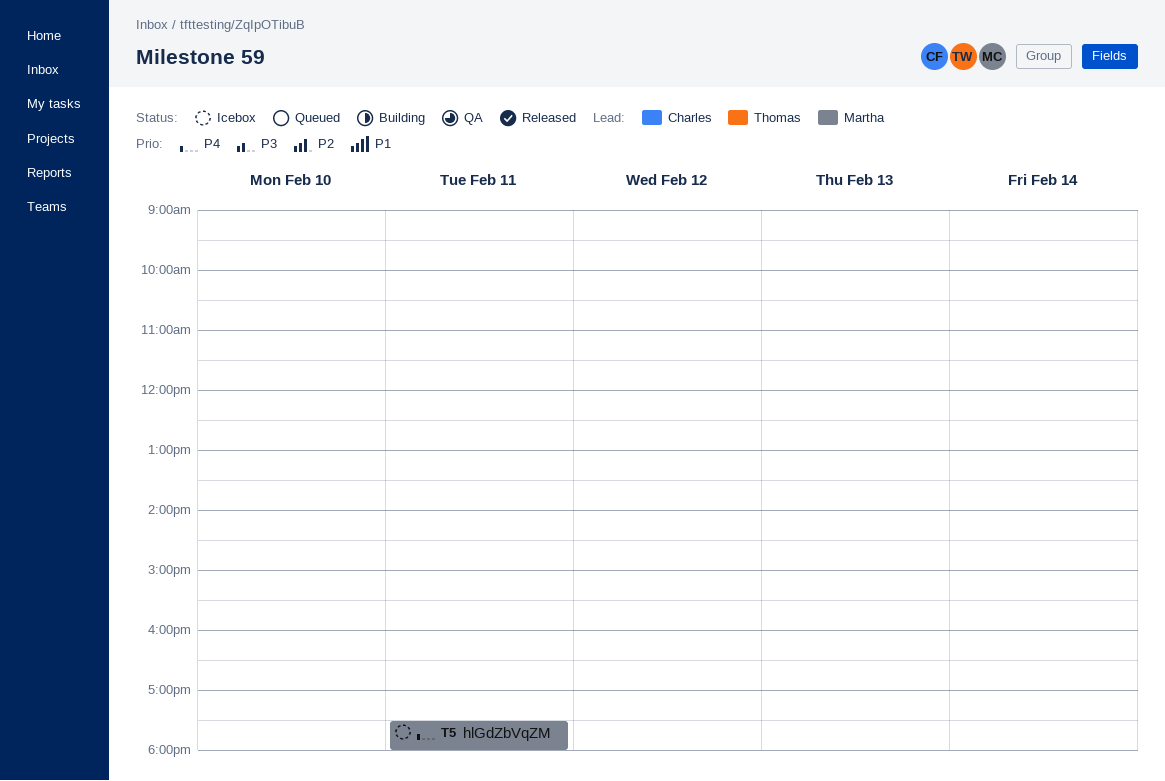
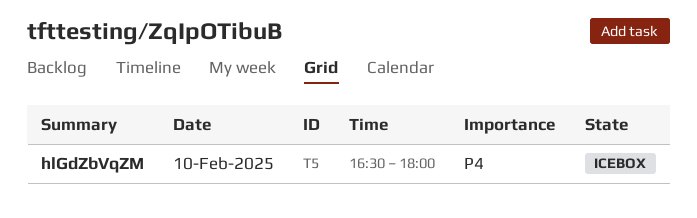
T5, day: Feb 11 -> Feb 10
T5, begins: 17:30 -> 16:30

